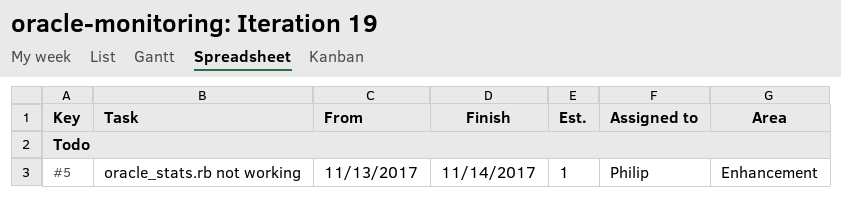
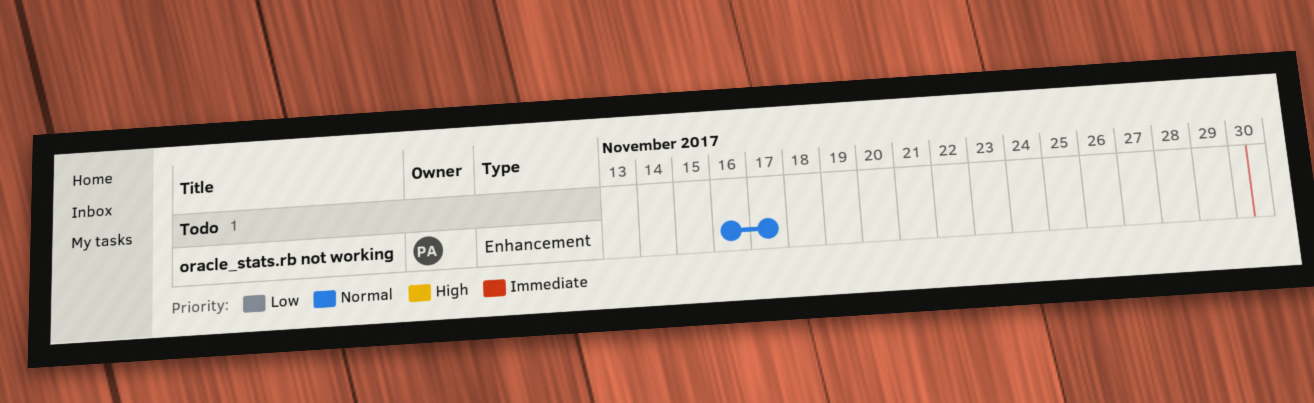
oracle_stats.rb not working, start: Nov 13 -> Nov 16
oracle_stats.rb not working, due: Nov 14 -> Nov 17

